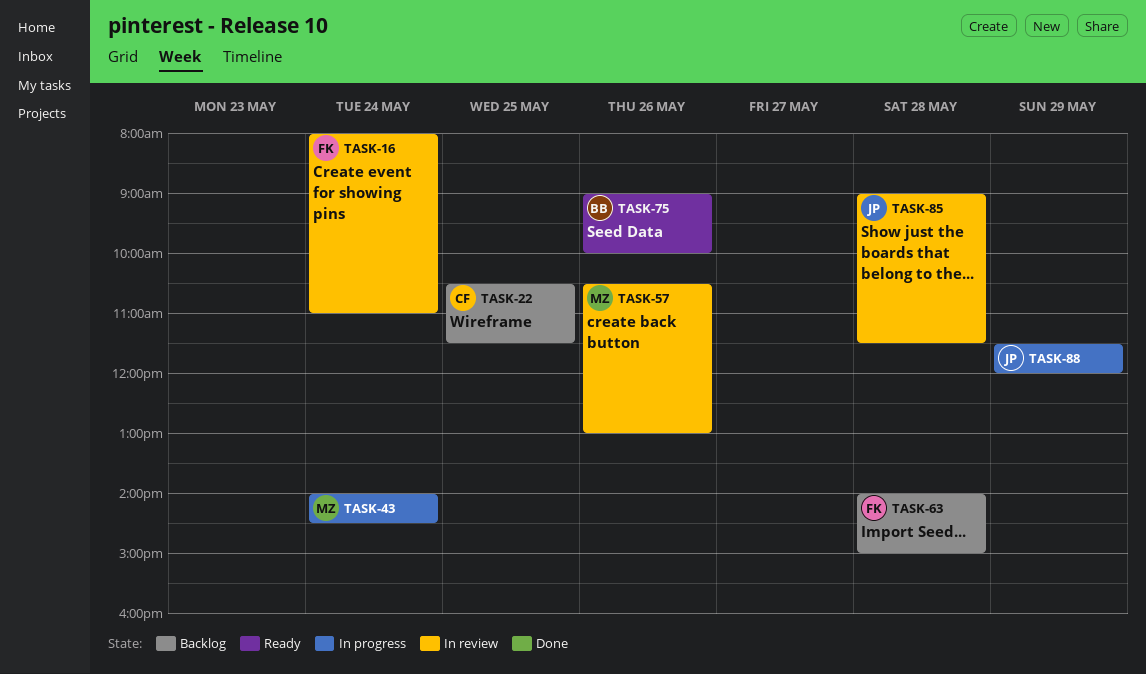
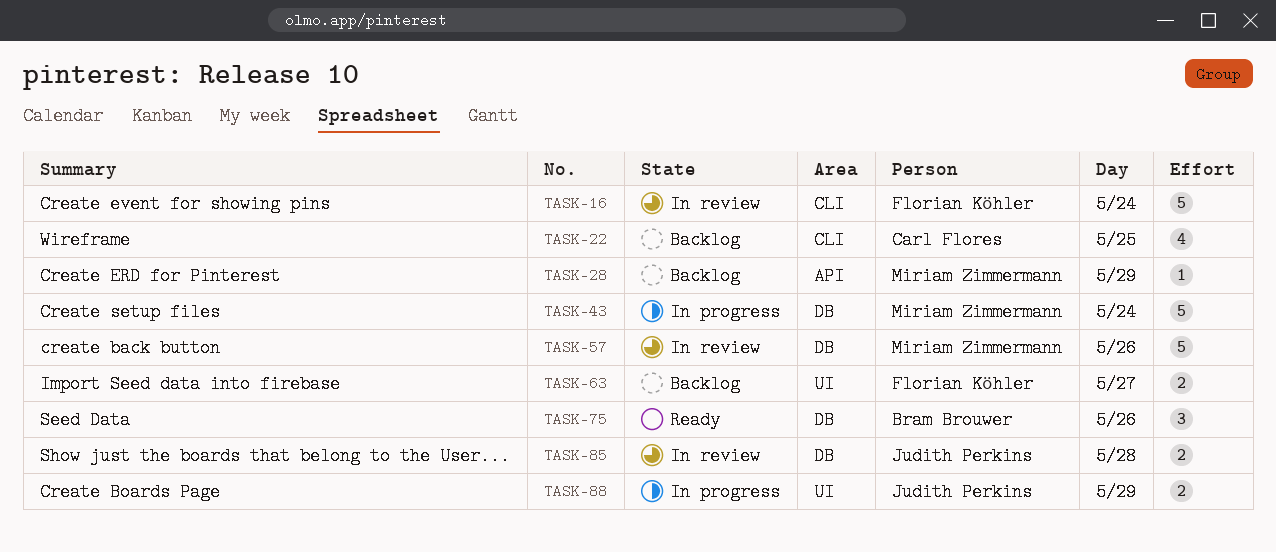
TASK-28: none -> present
TASK-63, day: May 28 -> May 27

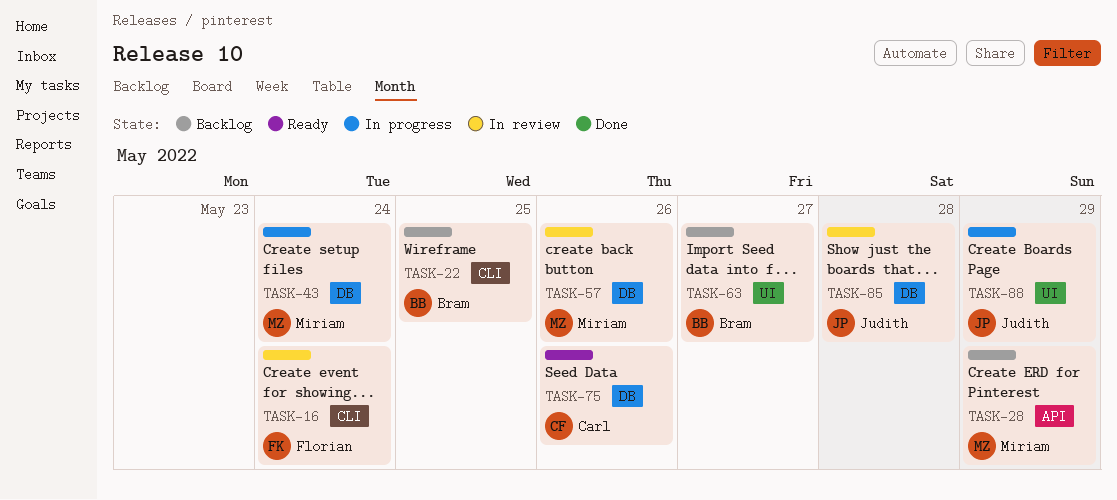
TASK-22, owner: Carl Flores -> Bram Brouwer
TASK-63, owner: Florian Köhler -> Bram Brouwer
TASK-75, owner: Bram Brouwer -> Carl Flores

